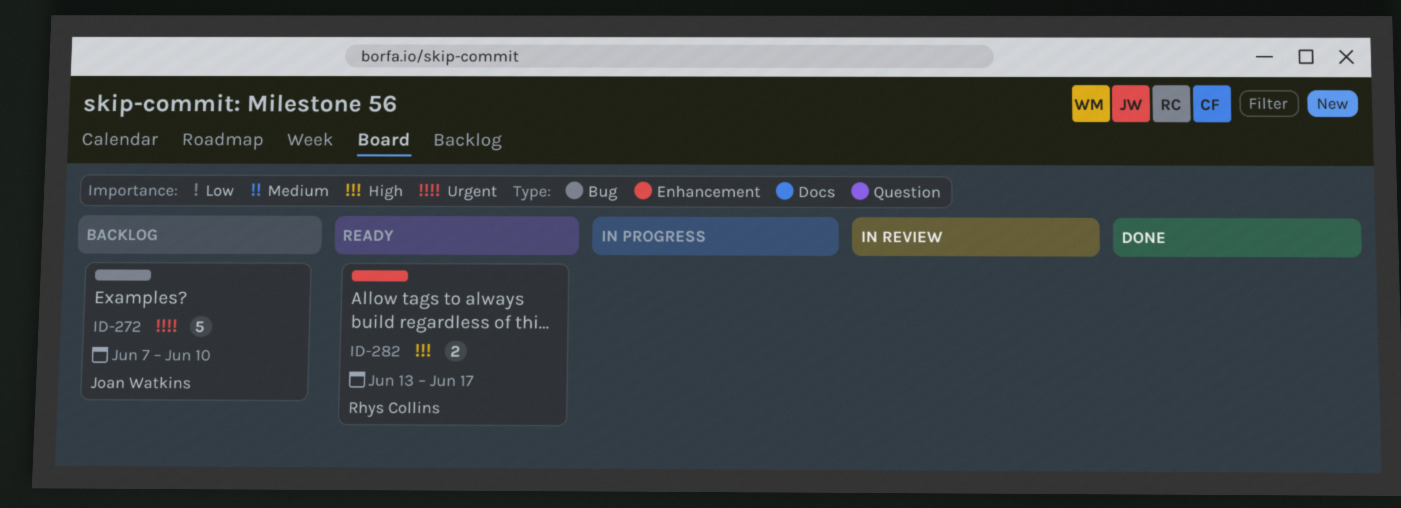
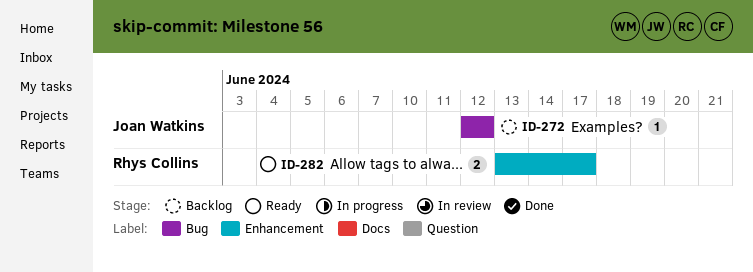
ID-272, estimate: 5 -> 1
ID-272, start: Jun 7 -> Jun 12
ID-272, due: Jun 10 -> Jun 12

